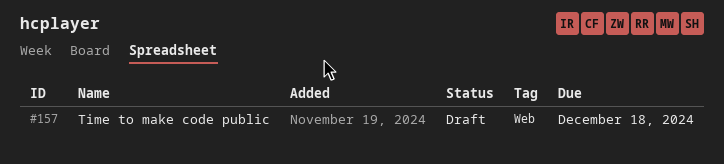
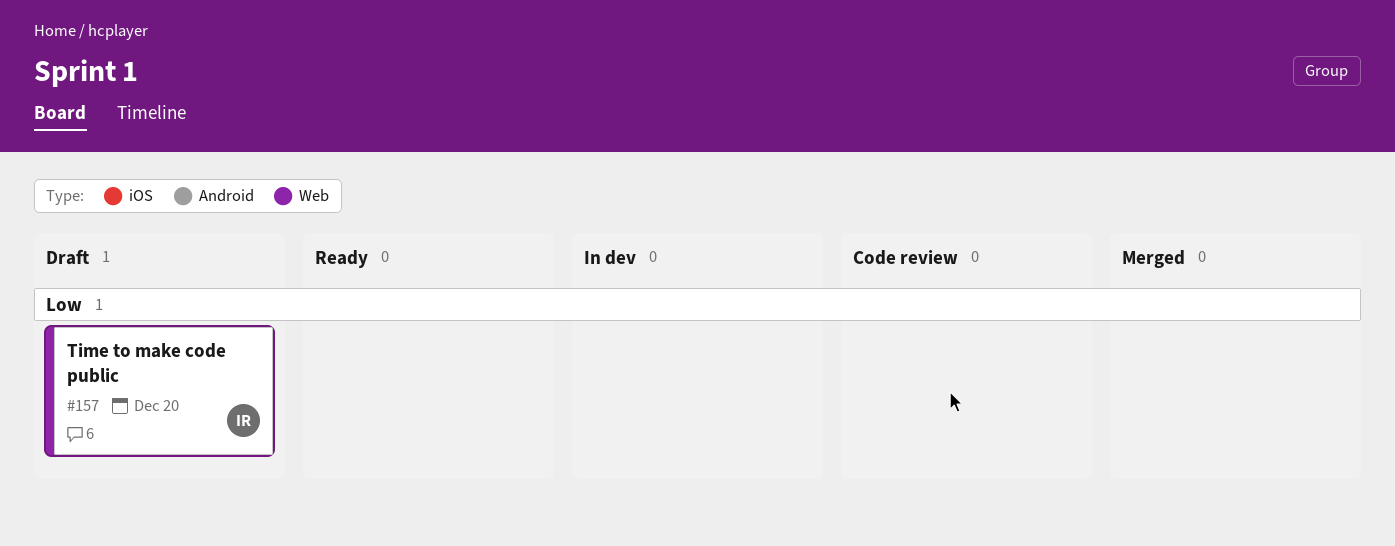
#157, due: Dec 18 -> Dec 20

